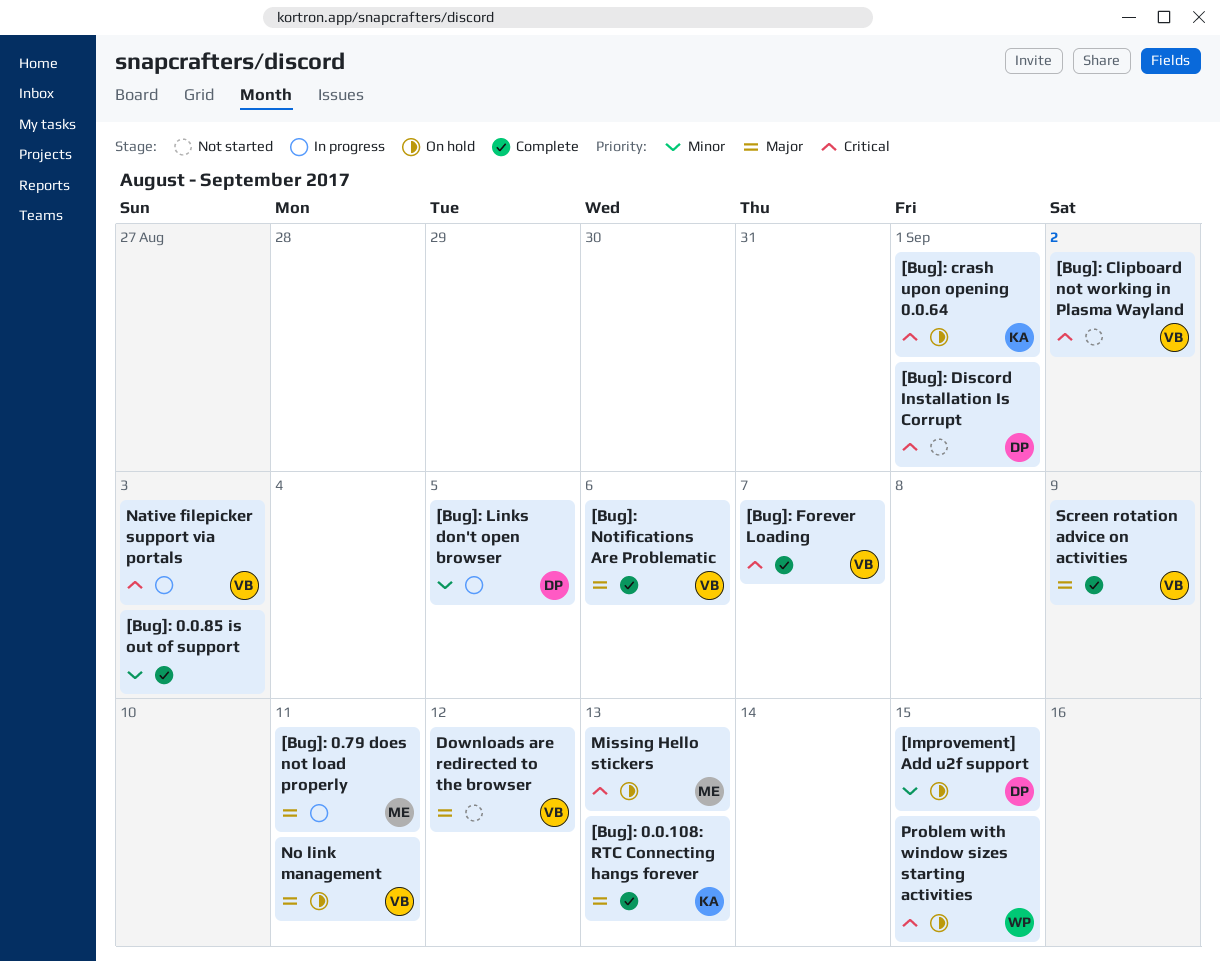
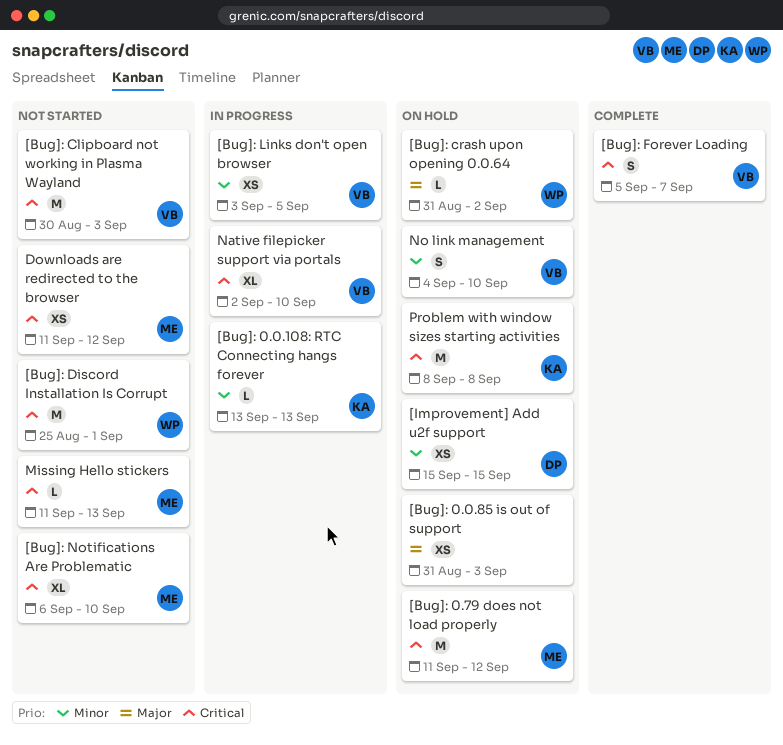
[Bug]: 0.0.108: RTC Connecting hangs forever, status: Complete -> In progress
[Bug]: 0.0.108: RTC Connecting hangs forever, priority: Major -> Minor
[Bug]: 0.0.85 is out of support, status: Complete -> On hold
[Bug]: 0.0.85 is out of support, priority: Minor -> Major
[Bug]: 0.79 does not load properly, status: In progress -> On hold
[Bug]: 0.79 does not load properly, priority: Major -> Critical
[Bug]: 0.79 does not load properly, due: Sep 11 -> Sep 12
[Bug]: Clipboard not working in Plasma Wayland, due: Sep 2 -> Sep 3
[Bug]: crash upon opening 0.0.64, owner: KA -> WP
[Bug]: crash upon opening 0.0.64, priority: Critical -> Major
[Bug]: crash upon opening 0.0.64, due: Sep 1 -> Sep 2
[Bug]: Discord Installation Is Corrupt, owner: DP -> WP
[Bug]: Links don't open browser, owner: DP -> VB
[Bug]: Notifications Are Problematic, status: Complete -> Not started
[Bug]: Notifications Are Problematic, owner: VB -> ME
[Bug]: Notifications Are Problematic, priority: Major -> Critical
[Bug]: Notifications Are Problematic, due: Sep 6 -> Sep 10
Downloads are redirected to the browser, owner: VB -> ME
Downloads are redirected to the browser, priority: Major -> Critical
Missing Hello stickers, status: On hold -> Not started
Native filepicker support via portals, due: Sep 3 -> Sep 10
No link management, priority: Major -> Minor
No link management, due: Sep 11 -> Sep 10
Problem with window sizes starting activities, owner: WP -> KA
Problem with window sizes starting activities, due: Sep 15 -> Sep 8
Screen rotation advice on activities: present -> none

